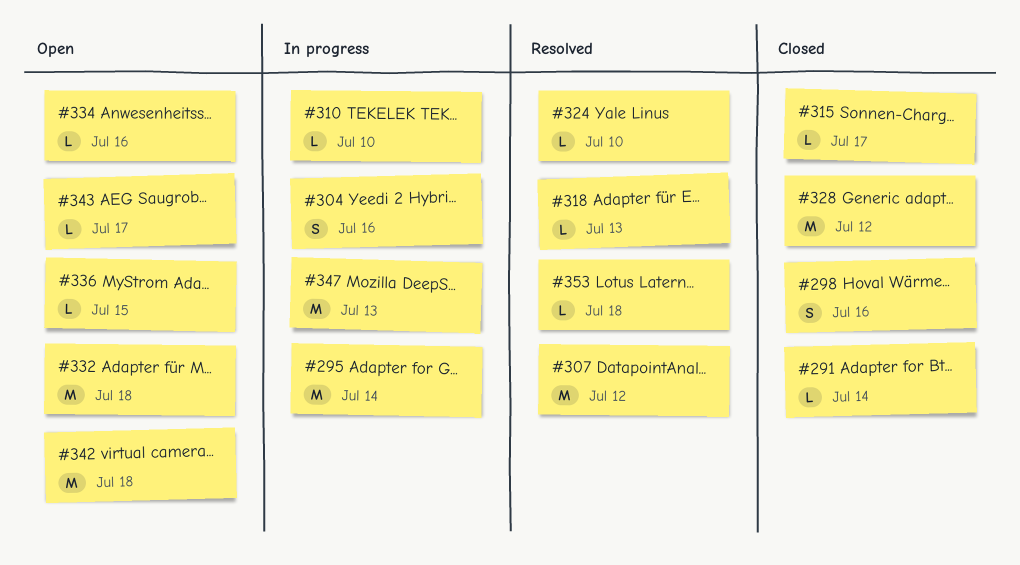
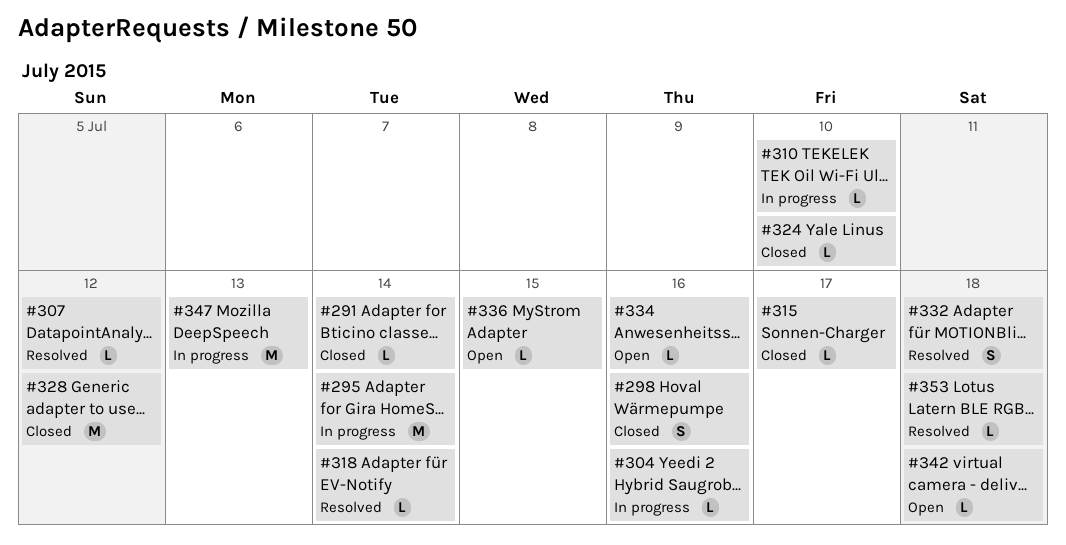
#304, estimate: S -> L
#307, estimate: M -> L
#318, due: Jul 13 -> Jul 14
#324, status: Resolved -> Closed
#332, status: Open -> Resolved
#332, estimate: M -> S
#342, estimate: M -> L
#343: present -> none

